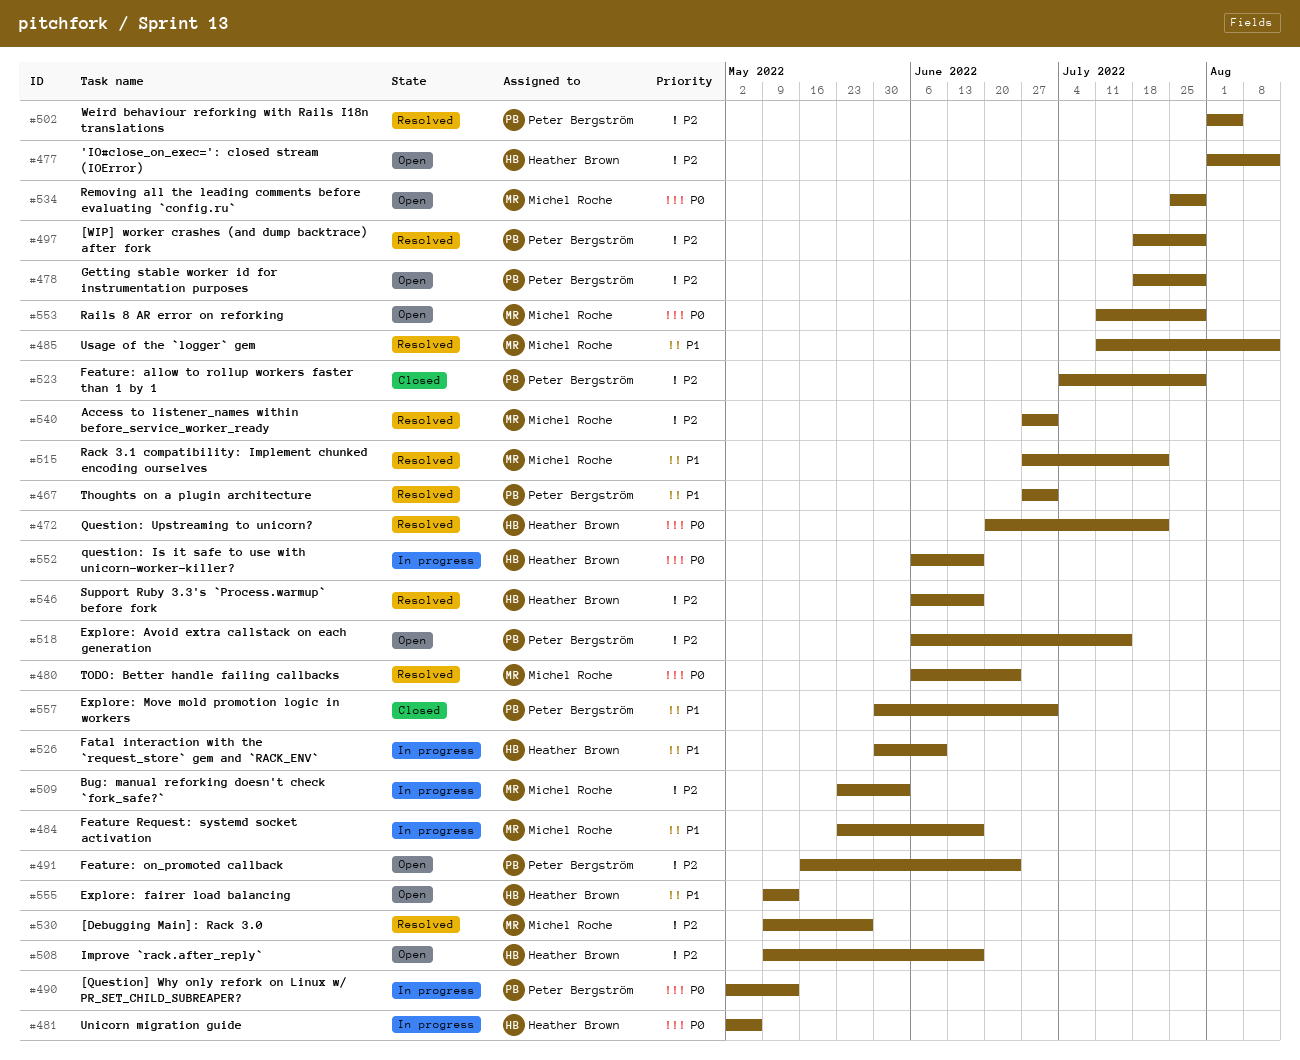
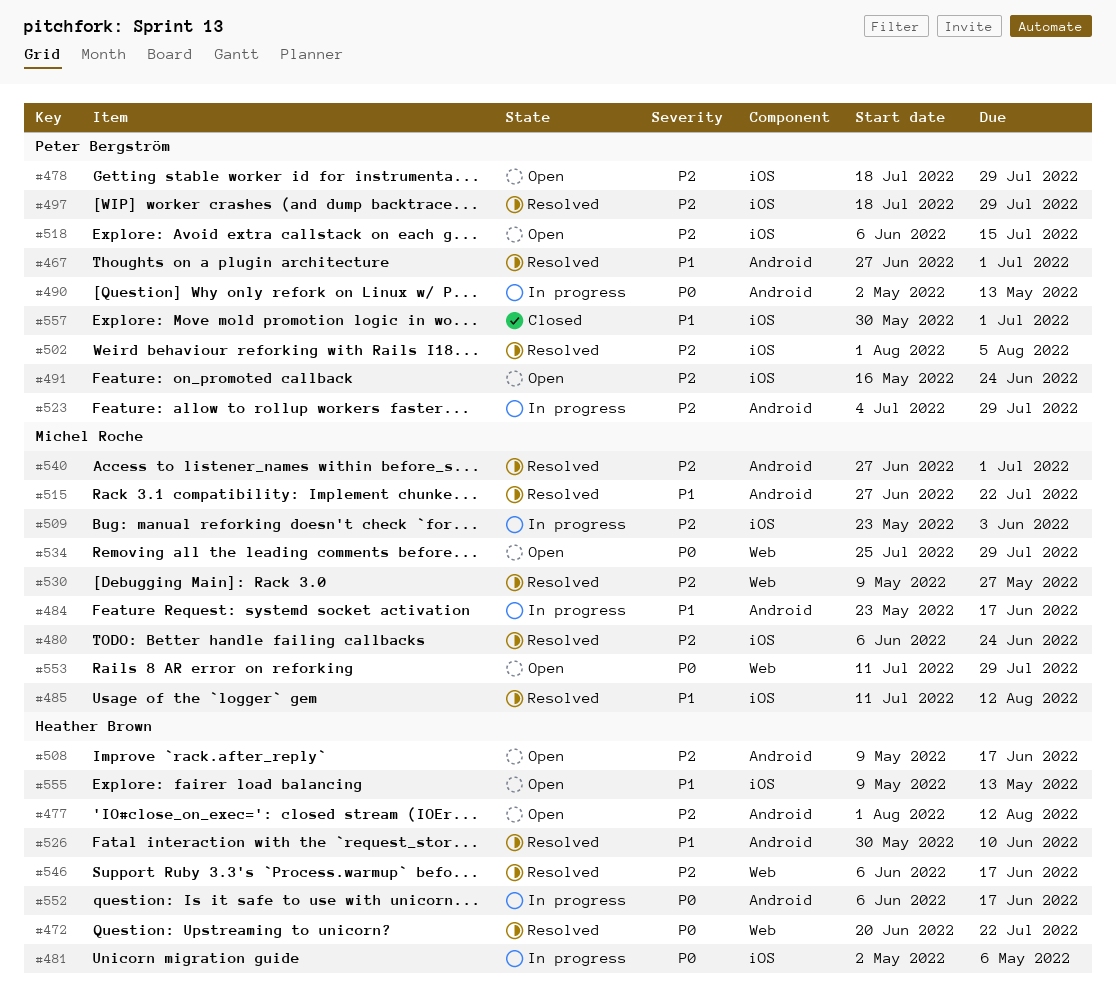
#480, priority: P0 -> P2
#523, status: Closed -> In progress
#526, status: In progress -> Resolved

